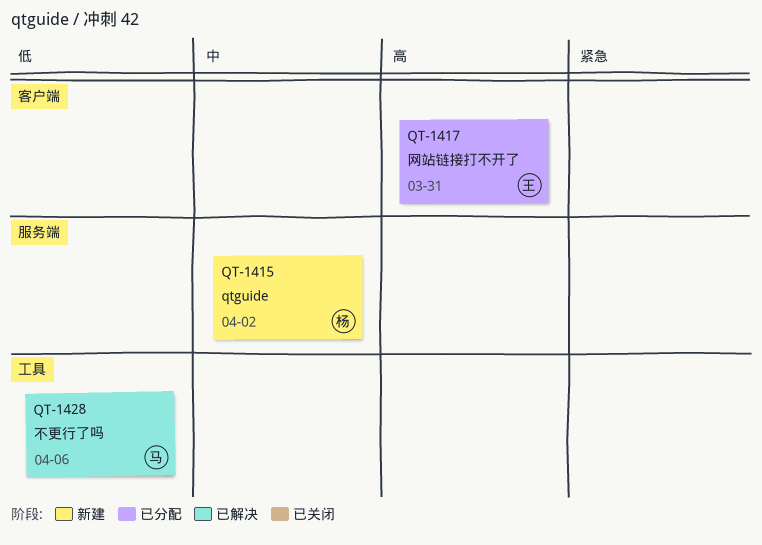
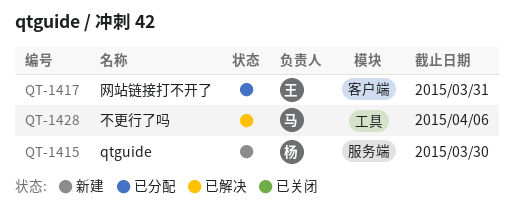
QT-1415, due: Apr 2 -> Mar 30

